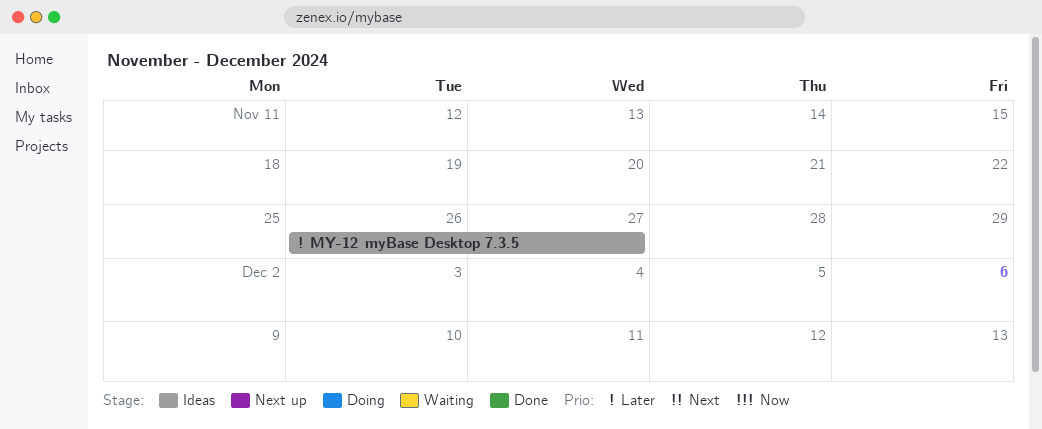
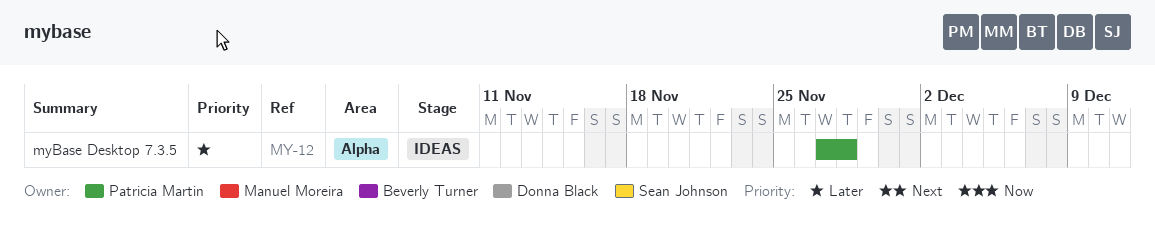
MY-12, start: Nov 26 -> Nov 27
MY-12, due: Nov 27 -> Nov 28

